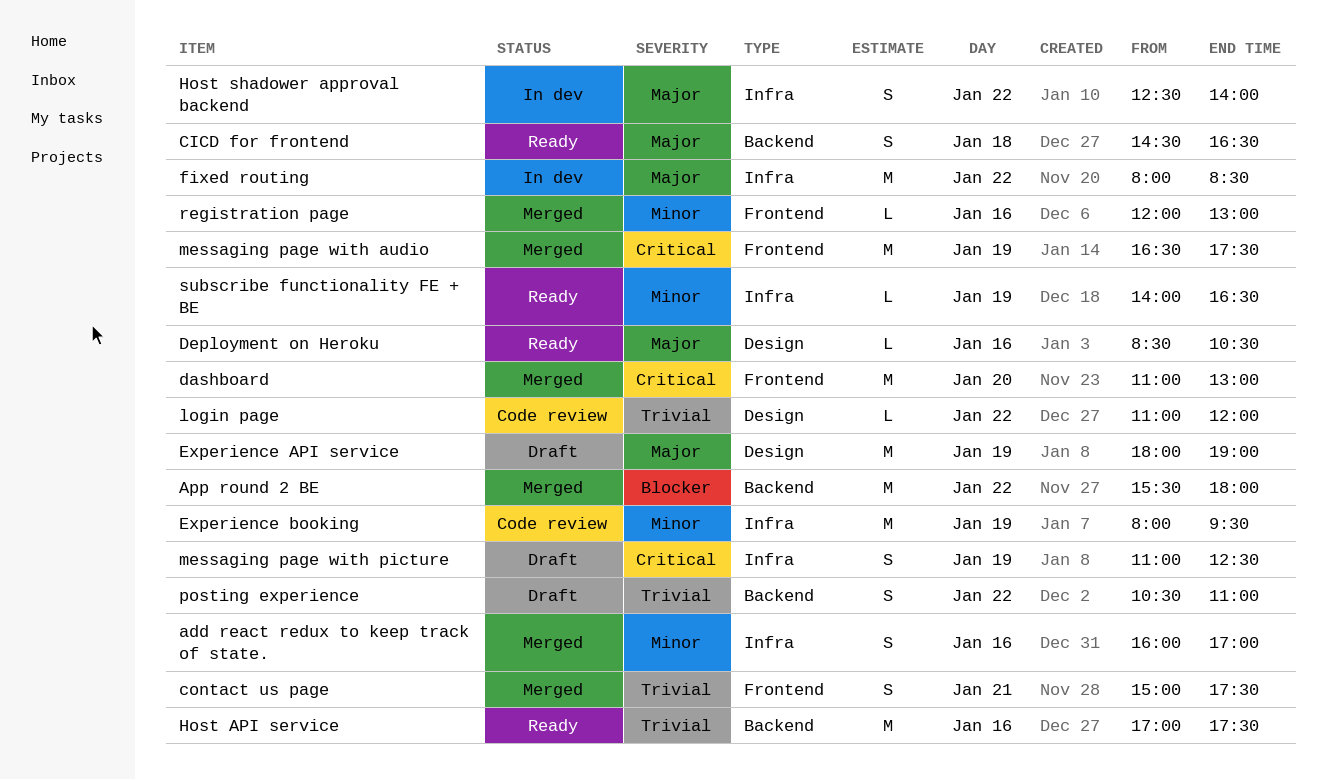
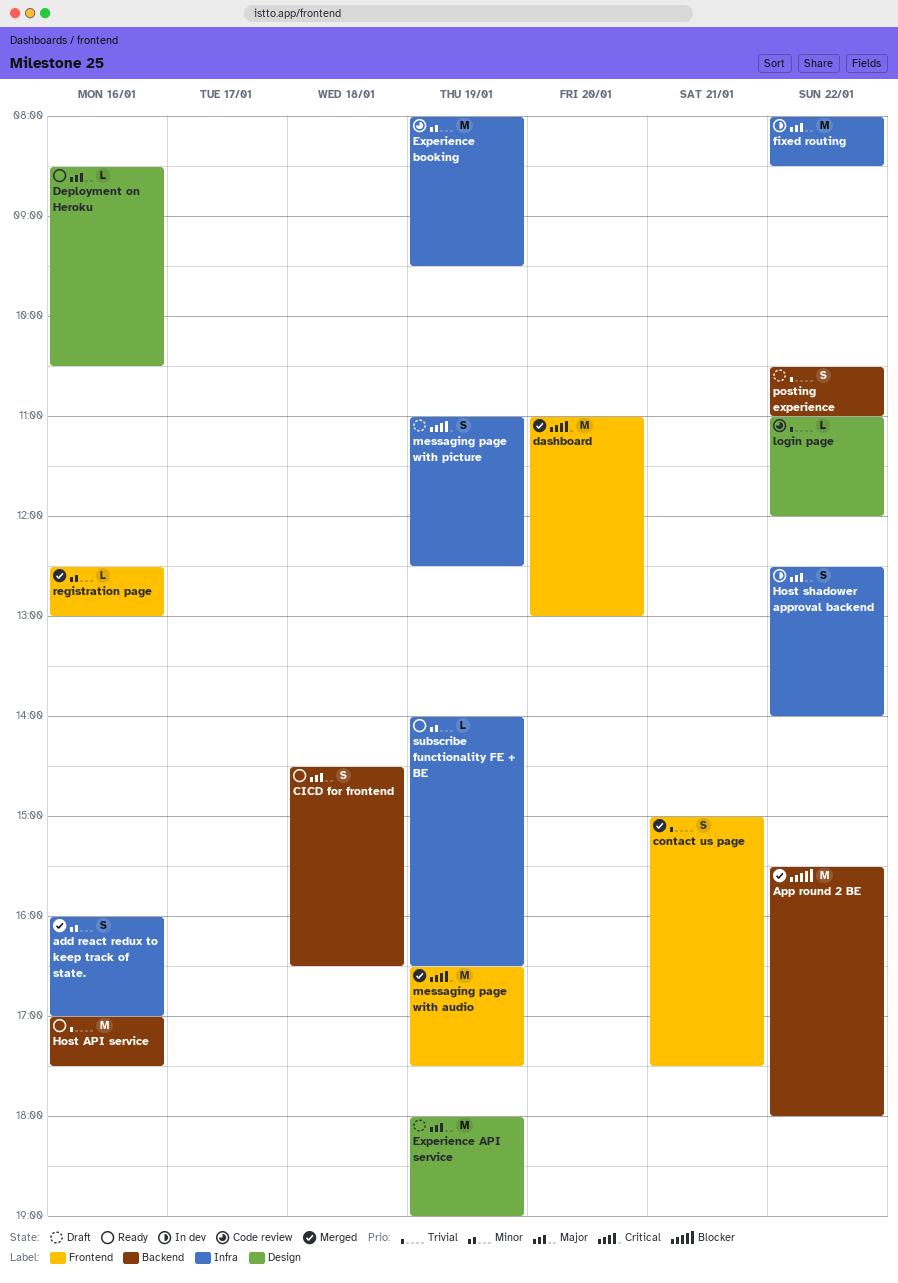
registration page, begins: 12:00 -> 12:30

